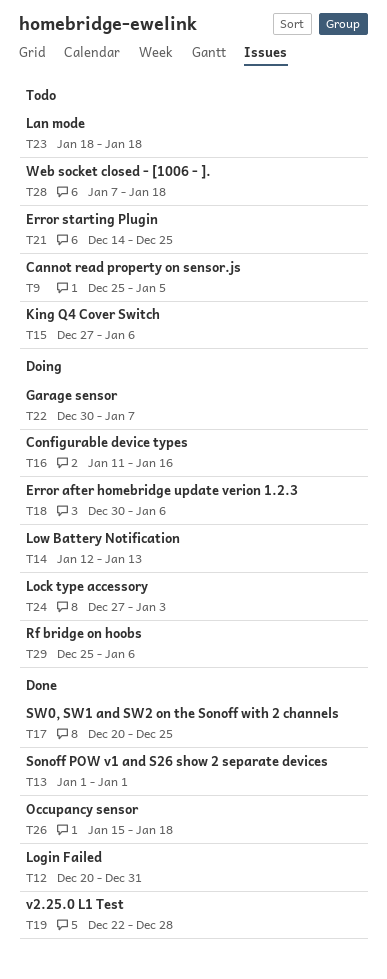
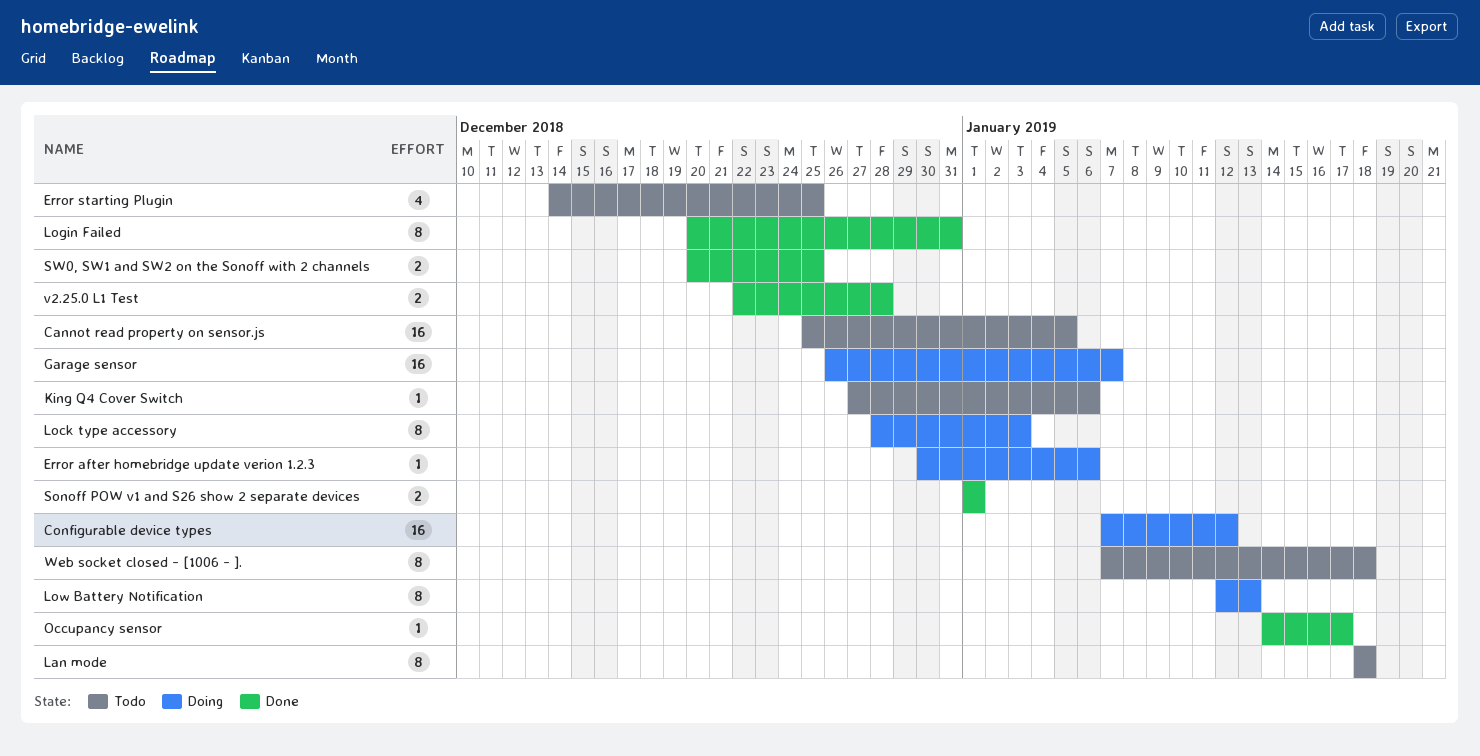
Configurable device types, start: Jan 11 -> Jan 7
Configurable device types, due: Jan 16 -> Jan 12
Garage sensor, start: Dec 30 -> Dec 26
Lock type accessory, start: Dec 27 -> Dec 28
Occupancy sensor, start: Jan 15 -> Jan 14
Occupancy sensor, due: Jan 18 -> Jan 17
Rf bridge on hoobs: present -> none

